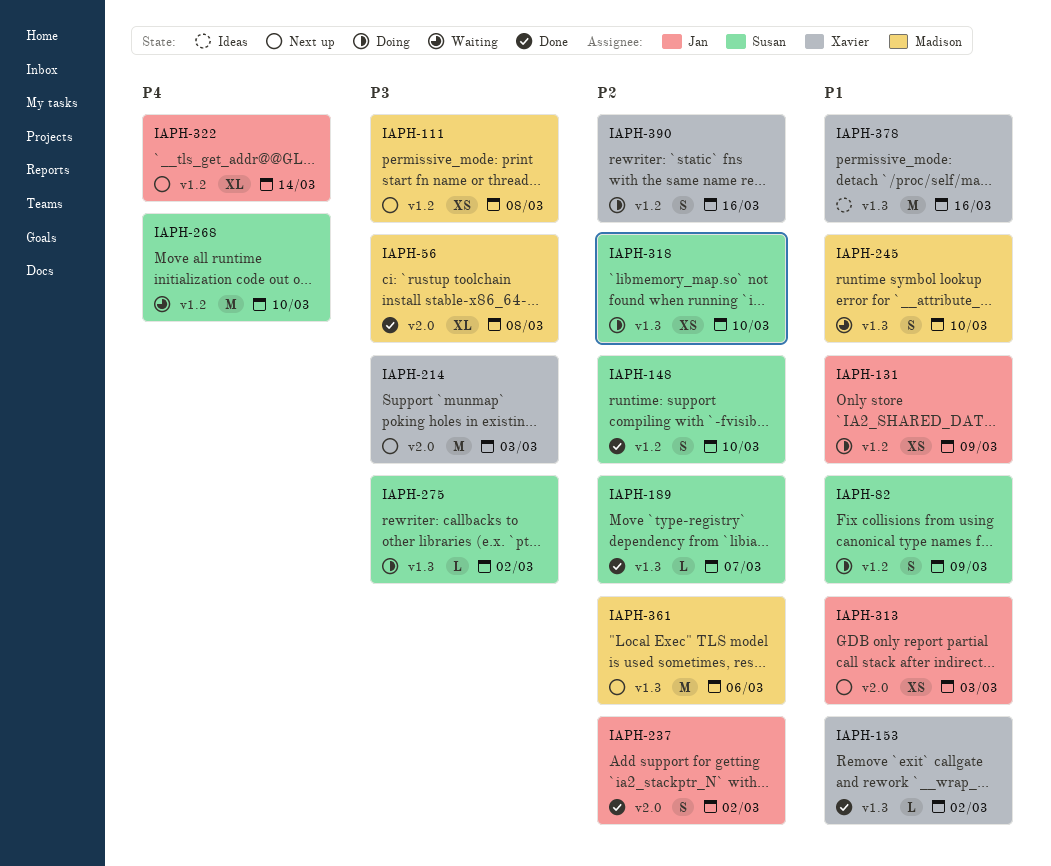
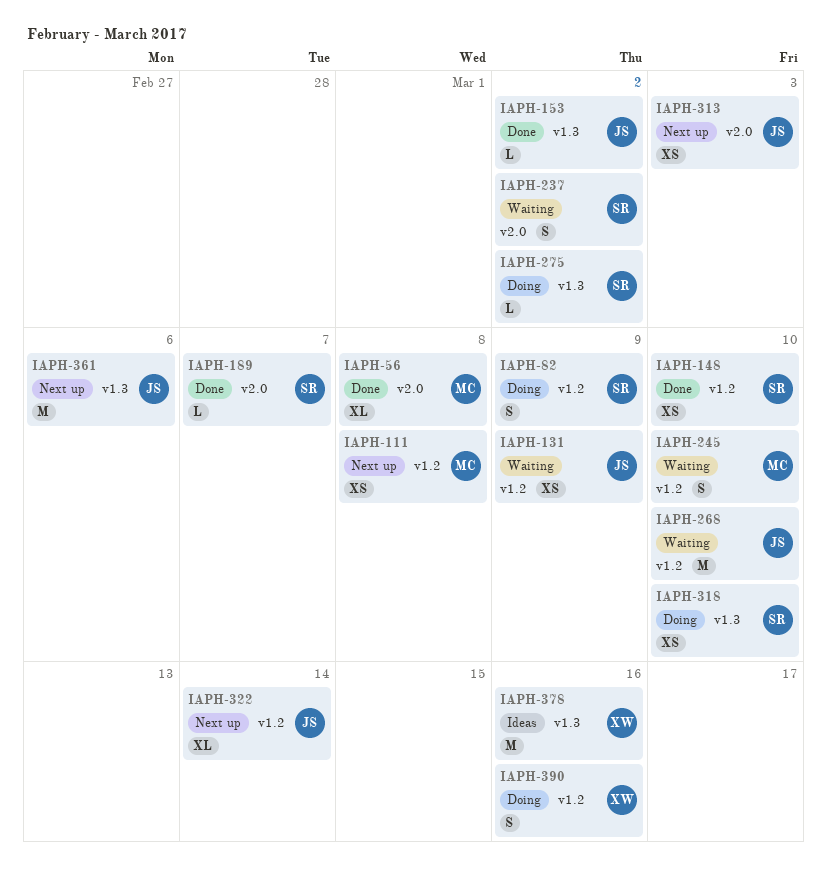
IAPH-131, status: Doing -> Waiting
IAPH-148, estimate: S -> XS
IAPH-153, owner: Xavier -> Jan
IAPH-189, label: v1.3 -> v2.0
IAPH-214: present -> none
IAPH-237, status: Done -> Waiting
IAPH-237, owner: Jan -> Susan
IAPH-245, label: v1.3 -> v1.2
IAPH-268, owner: Susan -> Jan
IAPH-361, owner: Madison -> Jan

